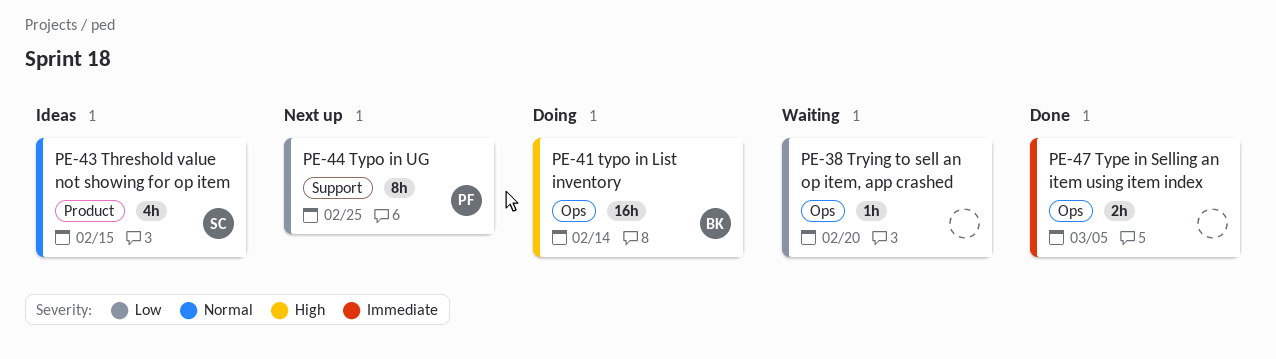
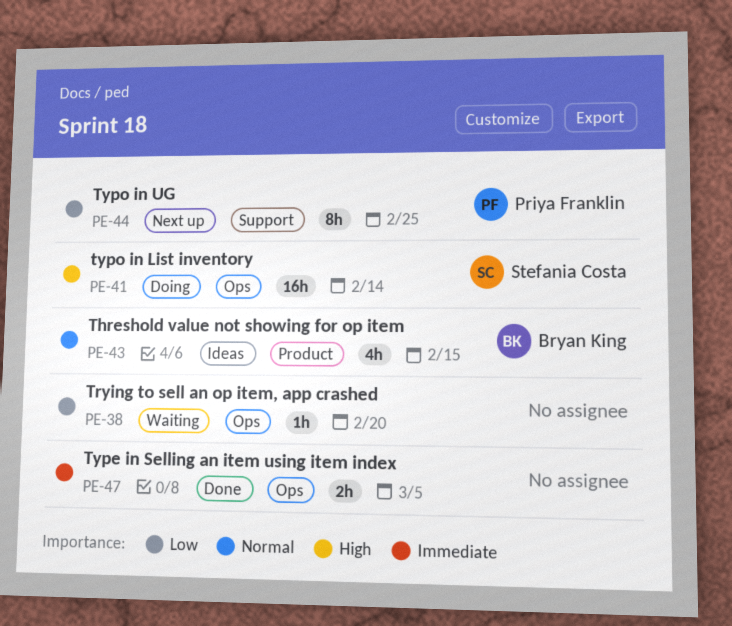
PE-41, owner: Bryan King -> Stefania Costa
PE-43, owner: Stefania Costa -> Bryan King

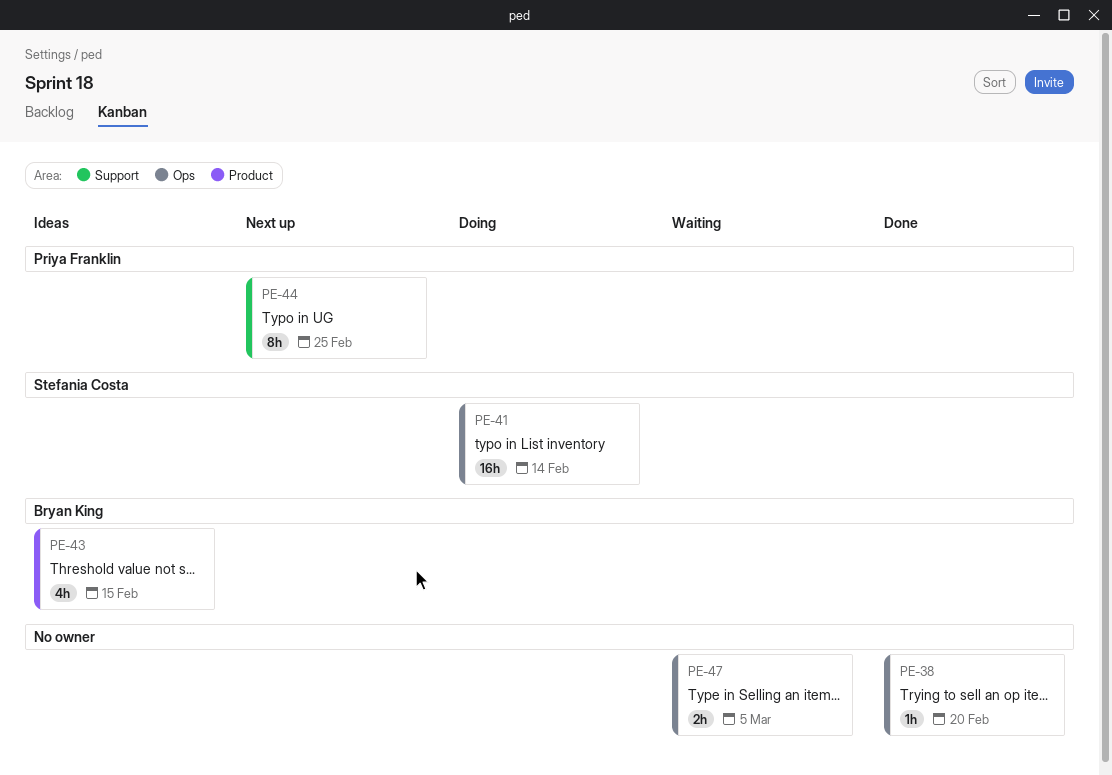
PE-38, status: Waiting -> Done
PE-47, status: Done -> Waiting

